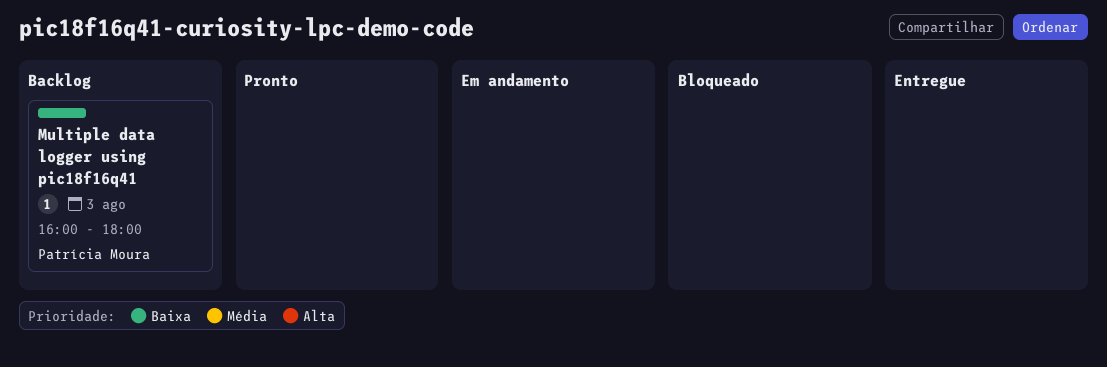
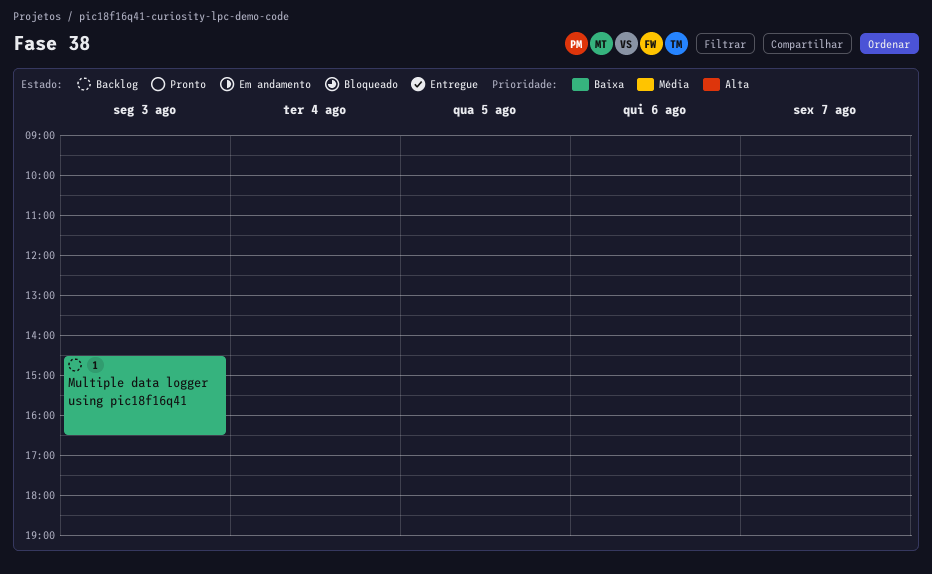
Multiple data logger using pic18f16q41, begins: 16:00 -> 14:30
Multiple data logger using pic18f16q41, ends: 18:00 -> 16:30

